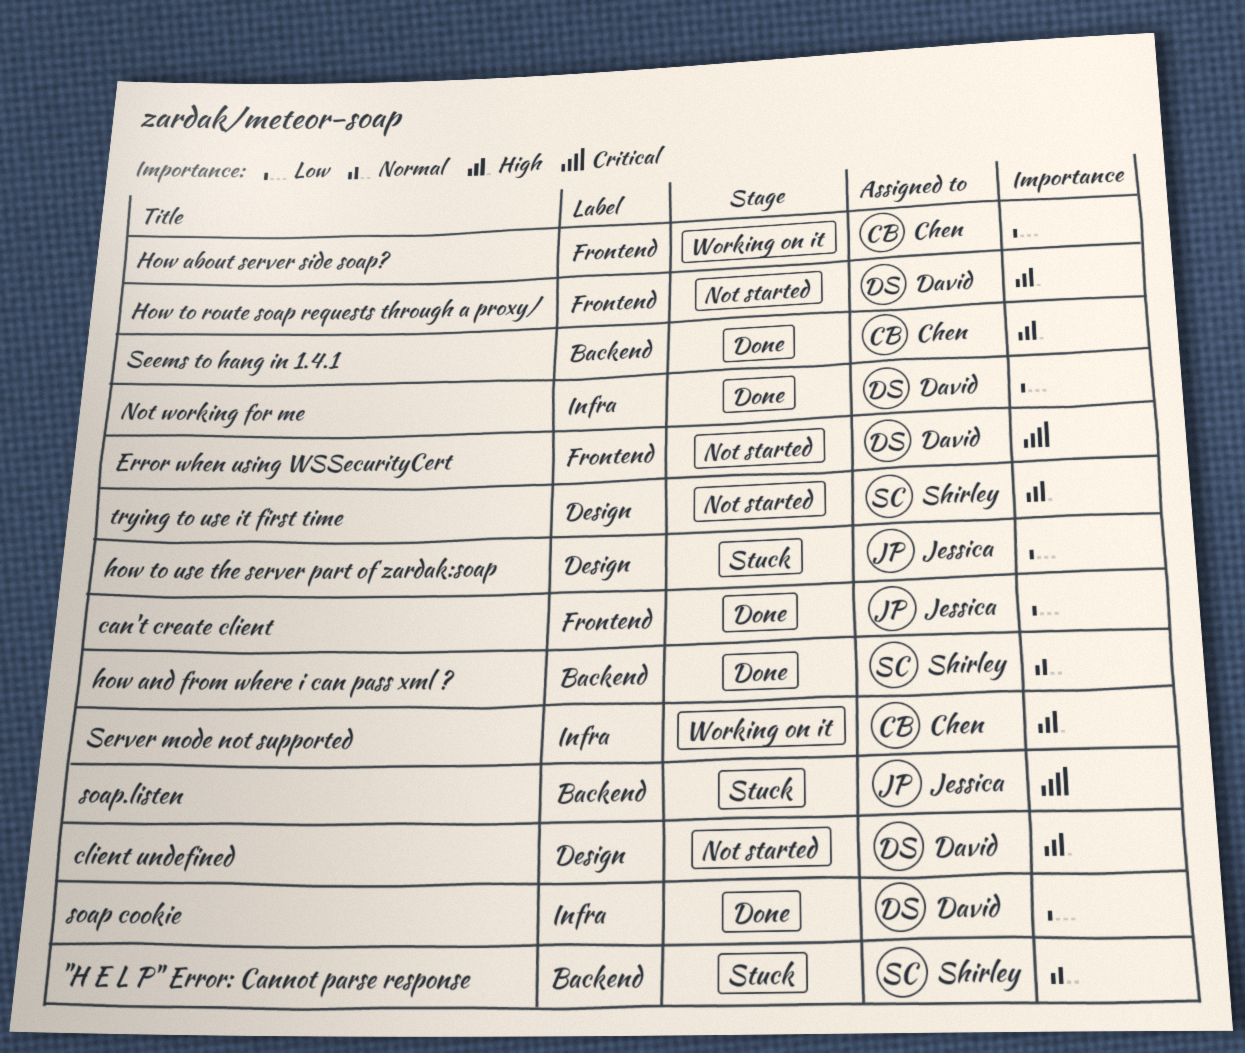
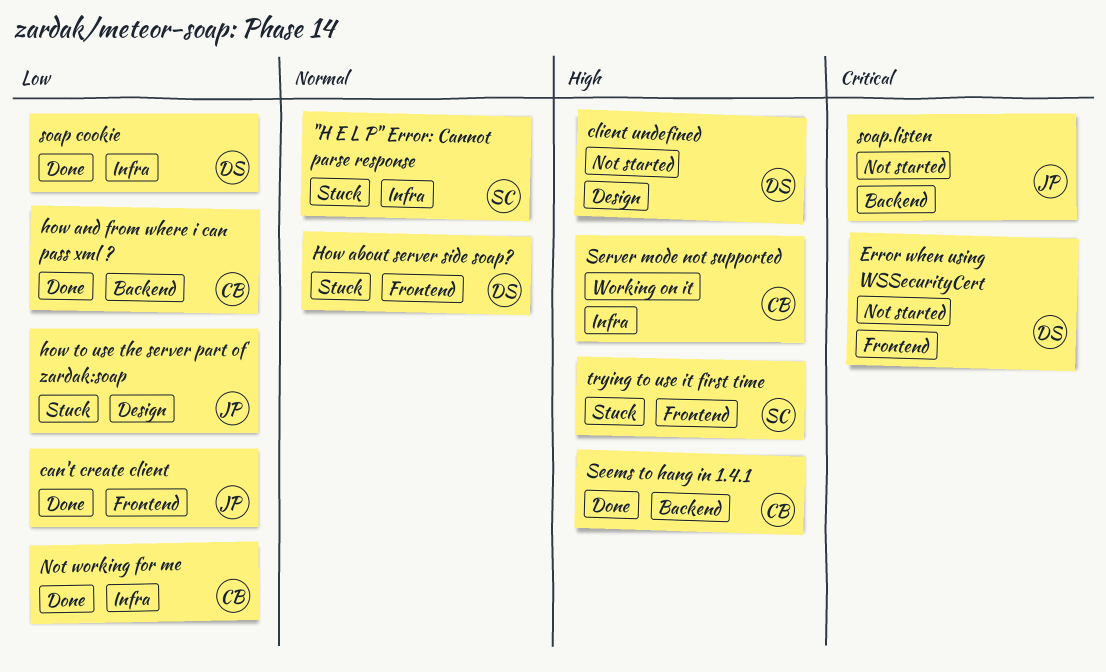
"H E L P" Error: Cannot parse response, label: Backend -> Infra
How about server side soap?, status: Working on it -> Stuck
How about server side soap?, owner: Chen -> David
How about server side soap?, priority: Low -> Normal
how and from where i can pass xml ?, owner: Shirley -> Chen
how and from where i can pass xml ?, priority: Normal -> Low
How to route soap requests through a proxy/: present -> none
Not working for me, owner: David -> Chen
soap.listen, status: Stuck -> Not started
trying to use it first time, status: Not started -> Stuck
trying to use it first time, label: Design -> Frontend

